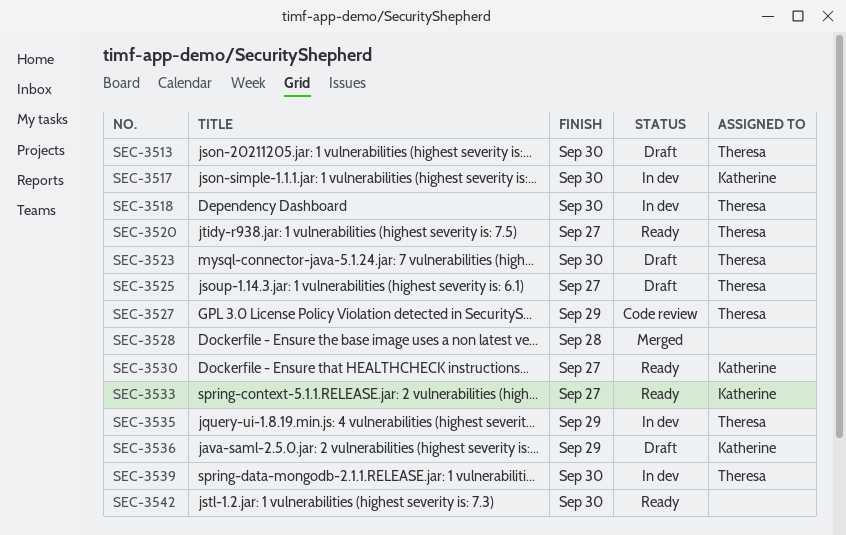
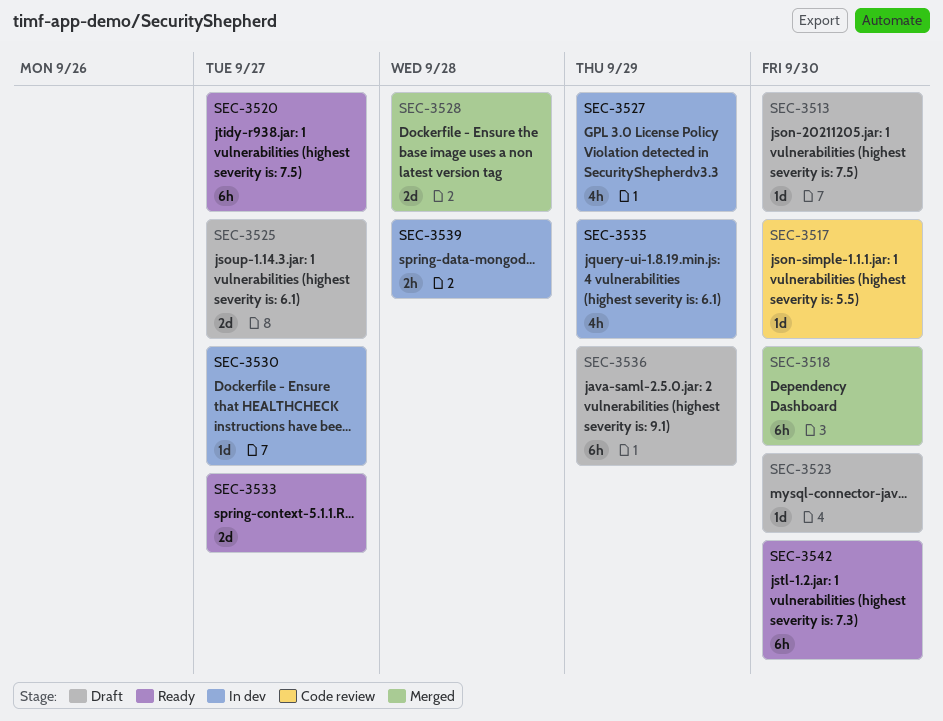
SEC-3517, status: In dev -> Code review
SEC-3518, status: In dev -> Merged
SEC-3527, status: Code review -> In dev
SEC-3530, status: Ready -> In dev
SEC-3539, due: Sep 30 -> Sep 28

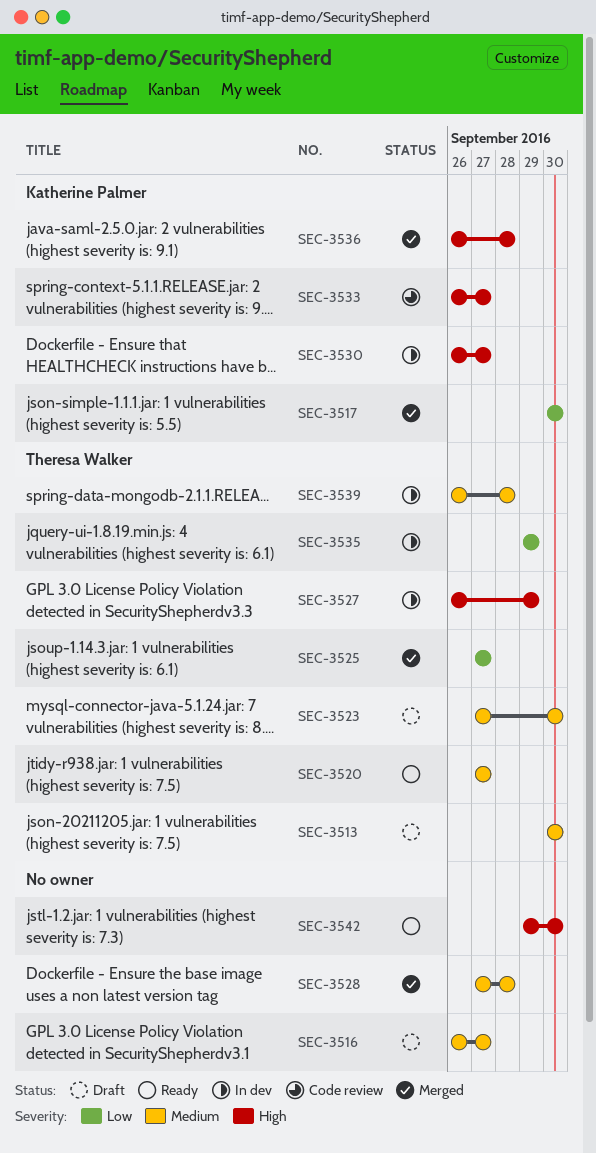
SEC-3516: none -> present
SEC-3517, status: Code review -> Merged
SEC-3518: present -> none
SEC-3525, status: Draft -> Merged
SEC-3533, status: Ready -> Code review
SEC-3536, status: Draft -> Merged
SEC-3536, due: Sep 29 -> Sep 28

